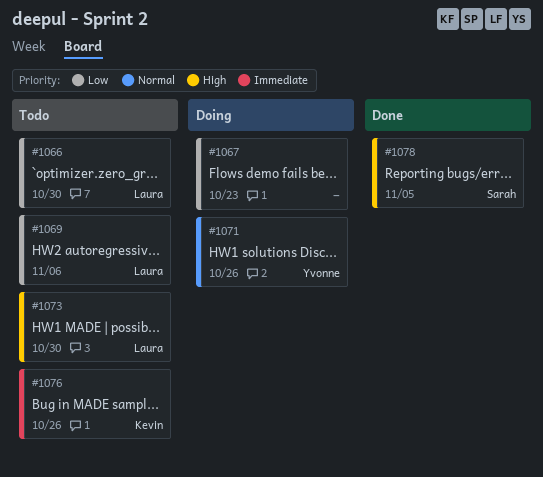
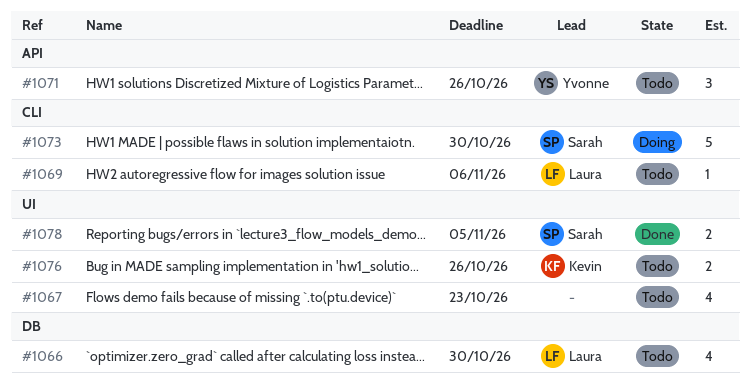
#1067, status: Doing -> Todo
#1071, status: Doing -> Todo
#1073, status: Todo -> Doing
#1073, owner: Laura -> Sarah

